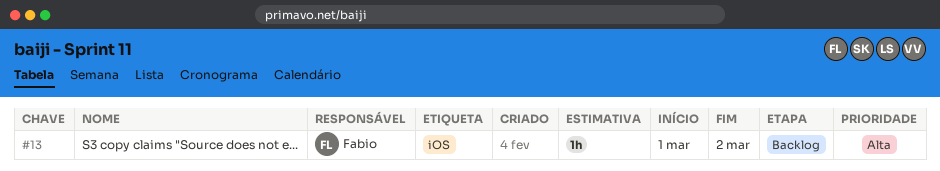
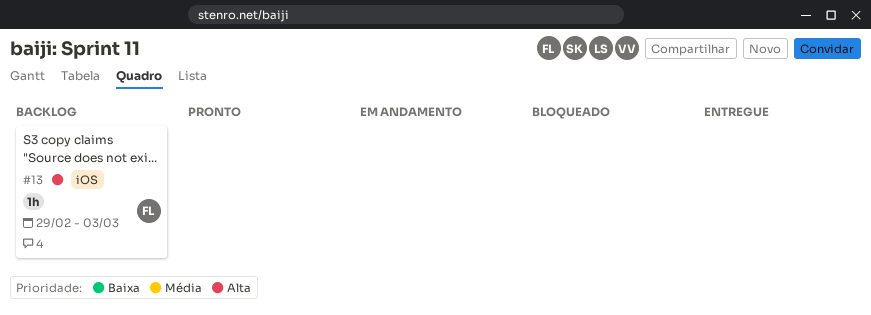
#13, start: Mar 1 -> Feb 29
#13, due: Mar 2 -> Mar 3

